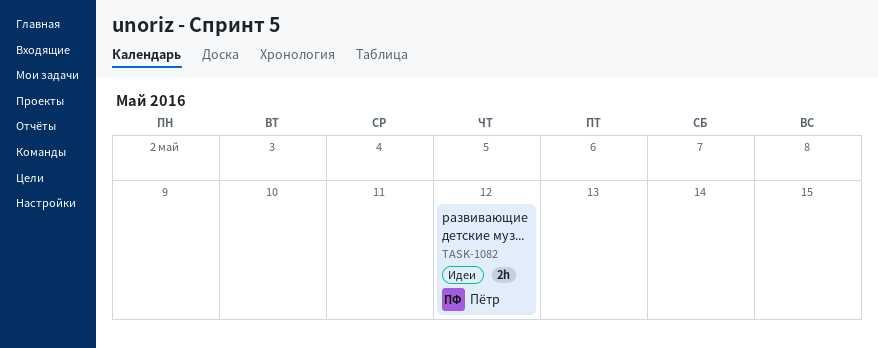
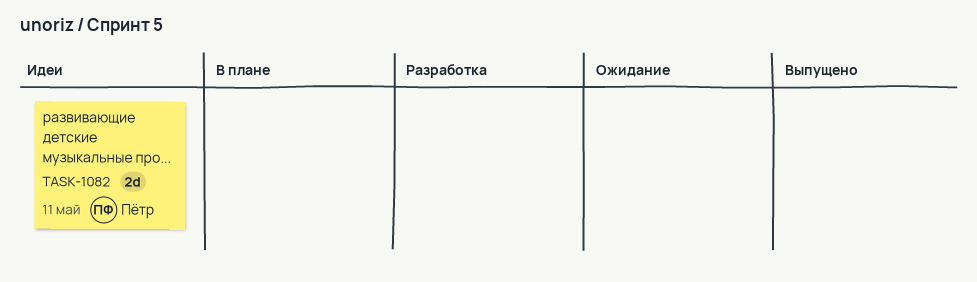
TASK-1082, estimate: 2h -> 2d
TASK-1082, due: May 12 -> May 11

